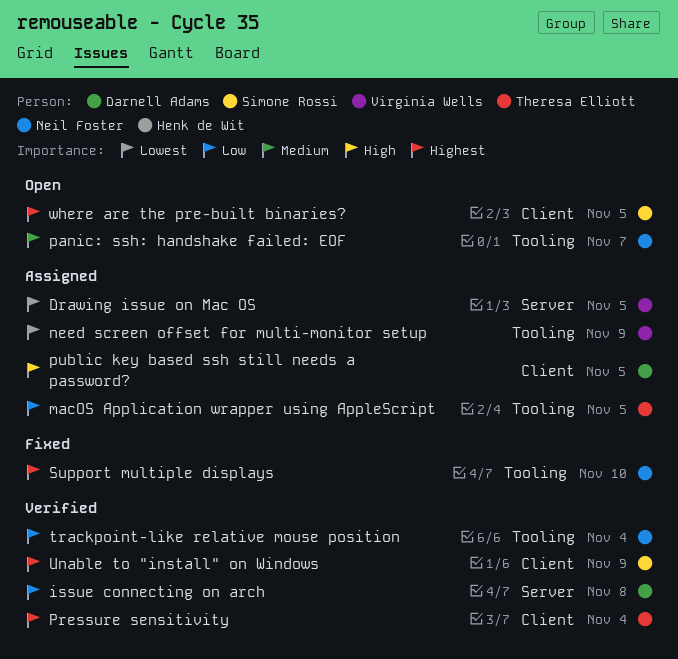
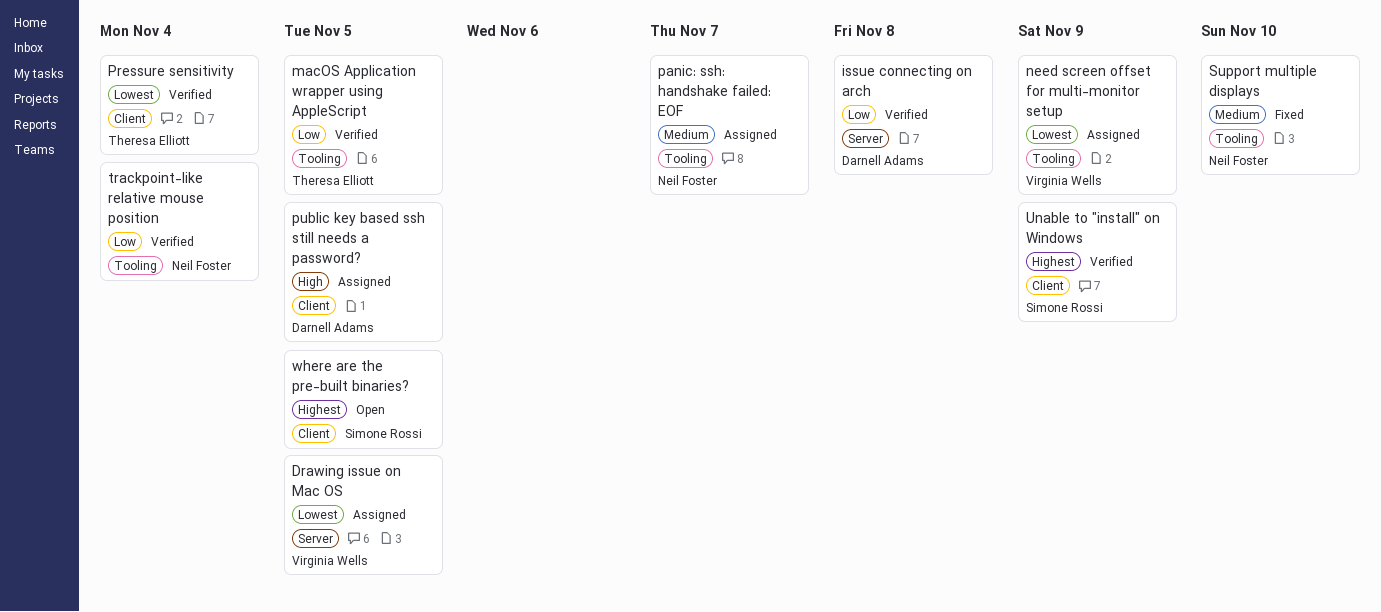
macOS Application wrapper using AppleScript, status: Assigned -> Verified
panic: ssh: handshake failed: EOF, status: Open -> Assigned
Pressure sensitivity, priority: Highest -> Lowest
Support multiple displays, priority: Highest -> Medium

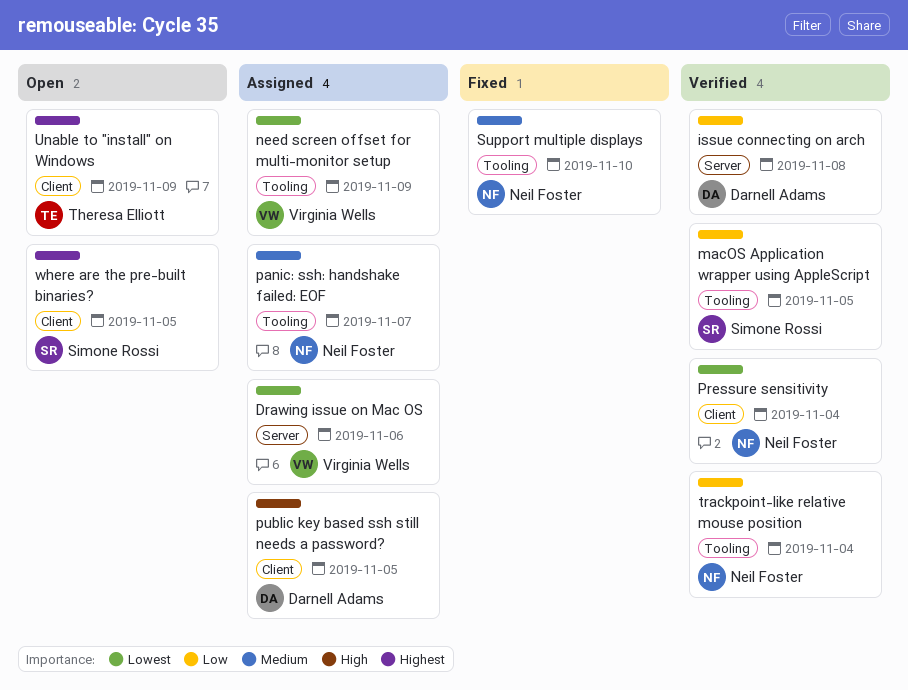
Drawing issue on Mac OS, due: Nov 5 -> Nov 6
macOS Application wrapper using AppleScript, owner: Theresa Elliott -> Simone Rossi
Pressure sensitivity, owner: Theresa Elliott -> Neil Foster
Unable to "install" on Windows, status: Verified -> Open
Unable to "install" on Windows, owner: Simone Rossi -> Theresa Elliott

